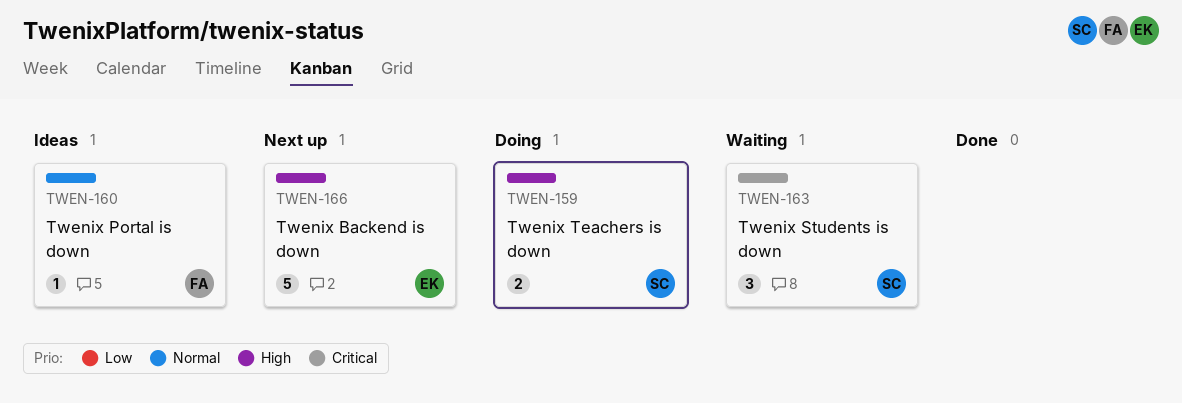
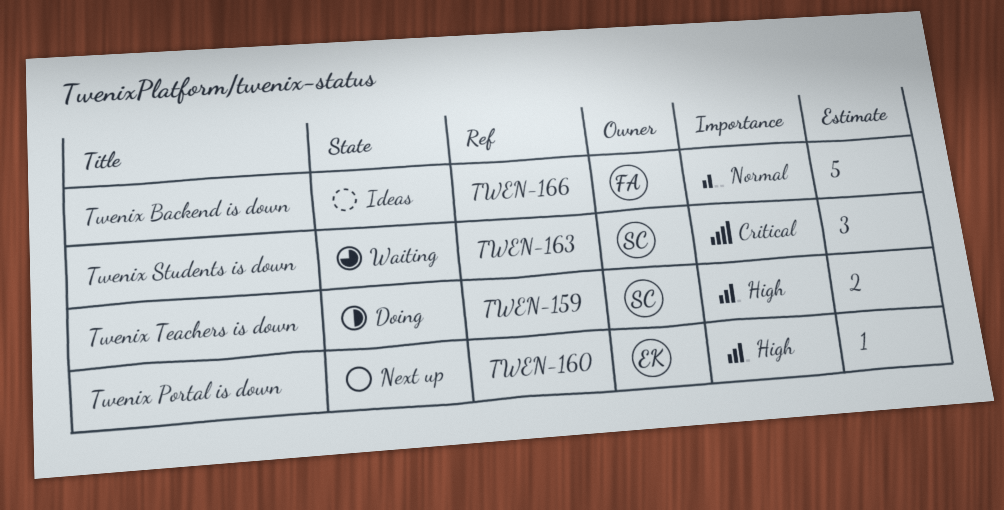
TWEN-160, status: Ideas -> Next up
TWEN-160, owner: FA -> EK
TWEN-160, priority: Normal -> High
TWEN-166, status: Next up -> Ideas
TWEN-166, owner: EK -> FA
TWEN-166, priority: High -> Normal

